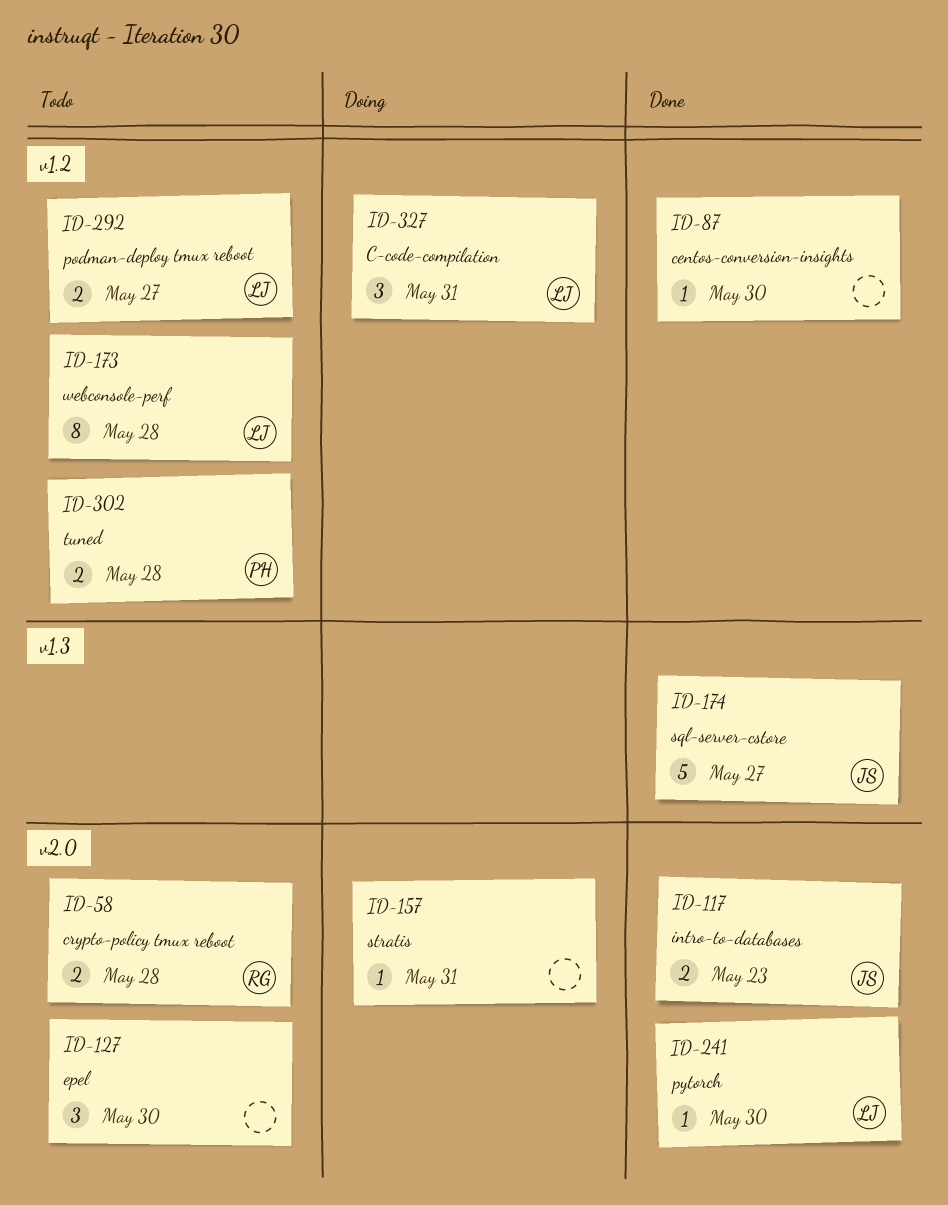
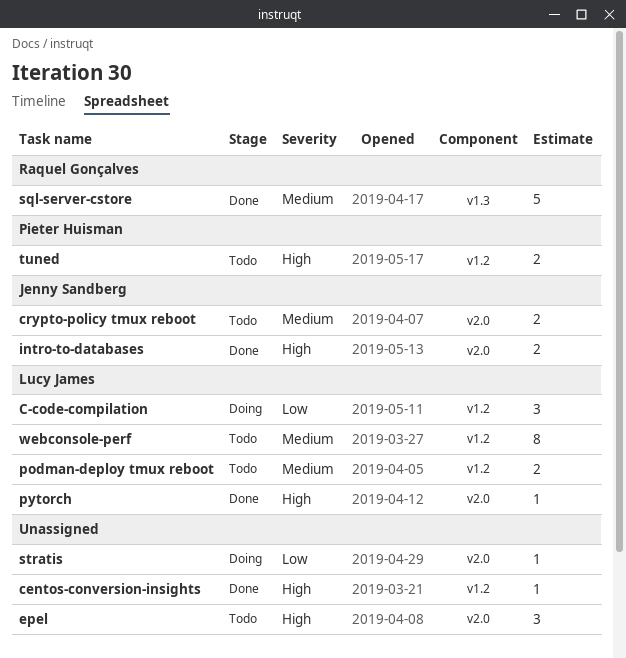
crypto-policy tmux reboot, owner: Raquel Gonçalves -> Jenny Sandberg
sql-server-cstore, owner: Jenny Sandberg -> Raquel Gonçalves

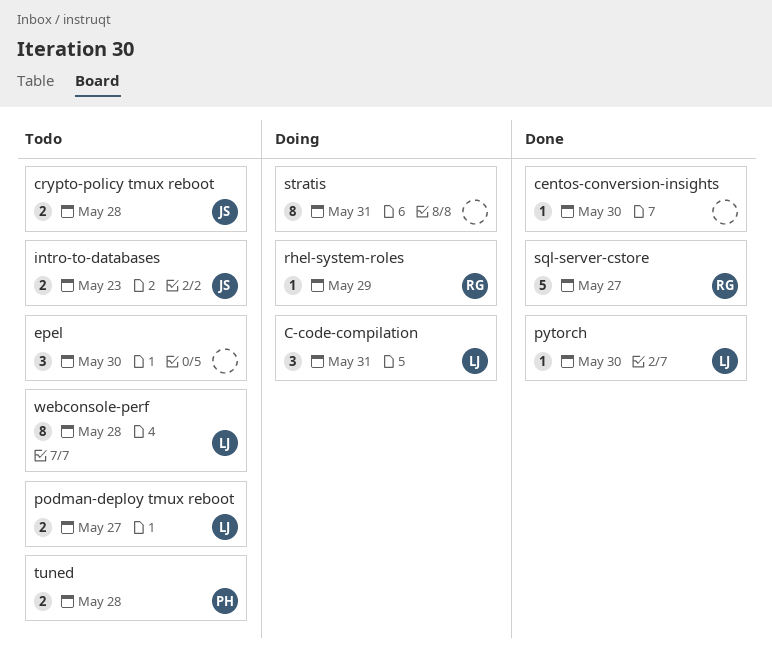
intro-to-databases, status: Done -> Todo
rhel-system-roles: none -> present
stratis, estimate: 1 -> 8

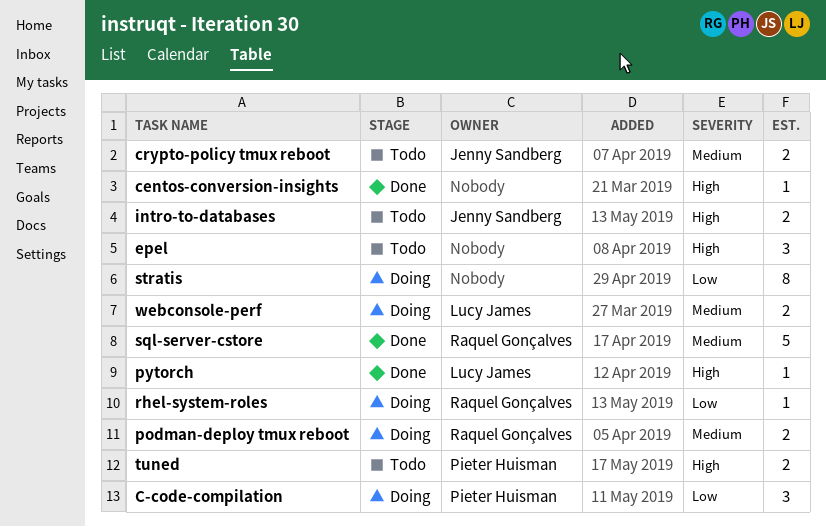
C-code-compilation, owner: Lucy James -> Pieter Huisman
podman-deploy tmux reboot, status: Todo -> Doing
podman-deploy tmux reboot, owner: Lucy James -> Raquel Gonçalves
webconsole-perf, status: Todo -> Doing
webconsole-perf, estimate: 8 -> 2

